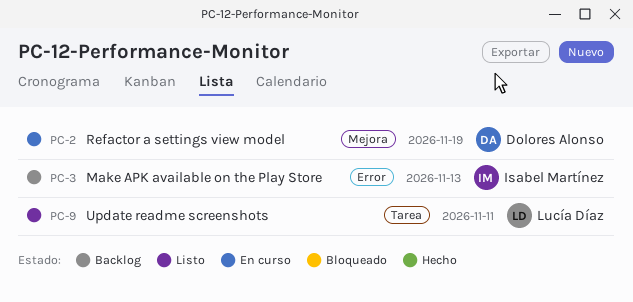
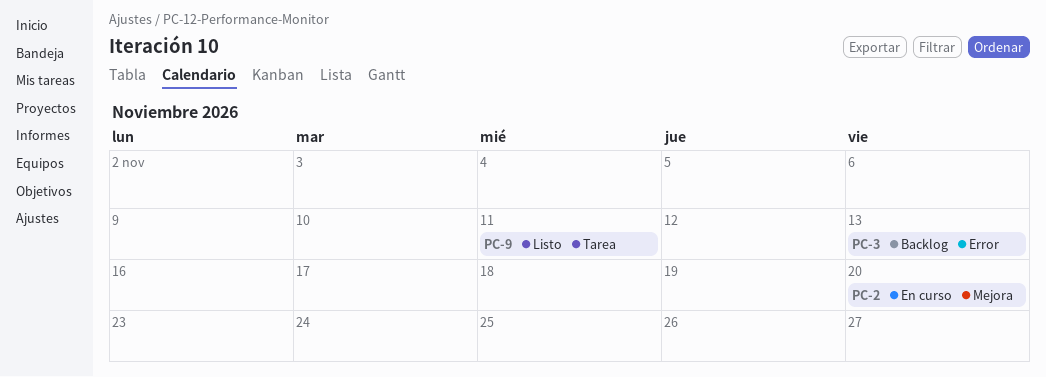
PC-2, due: Nov 19 -> Nov 20

